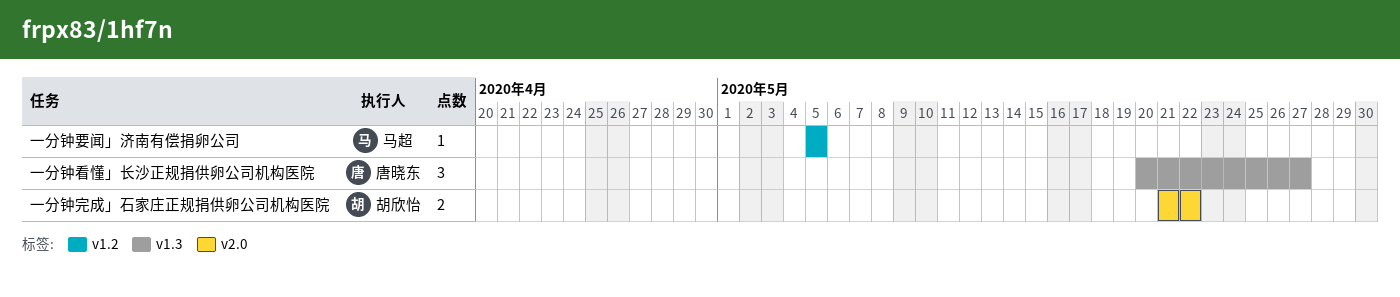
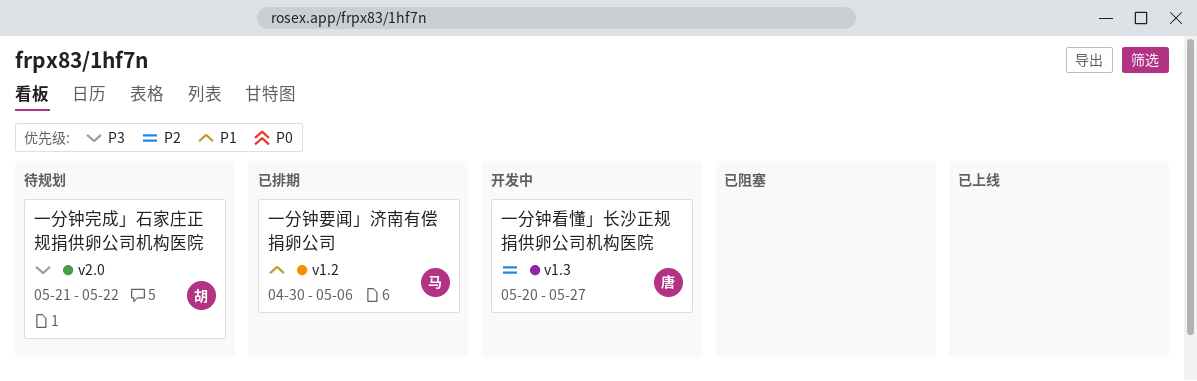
一分钟要闻」济南有偿捐卵公司, start: May 5 -> Apr 30
一分钟要闻」济南有偿捐卵公司, due: May 5 -> May 6

